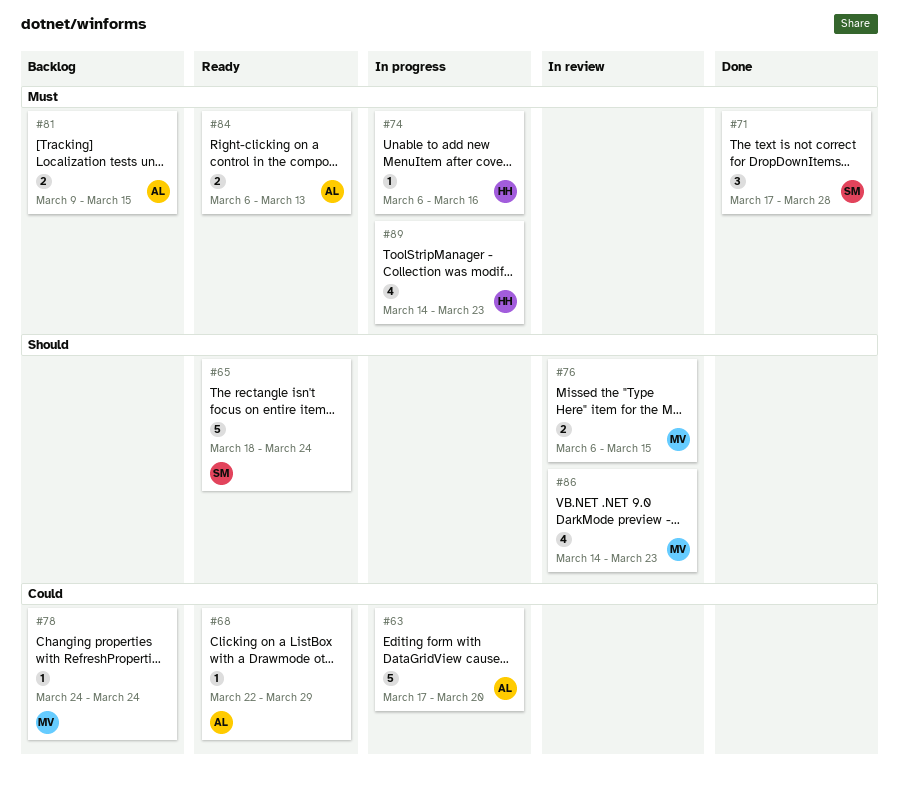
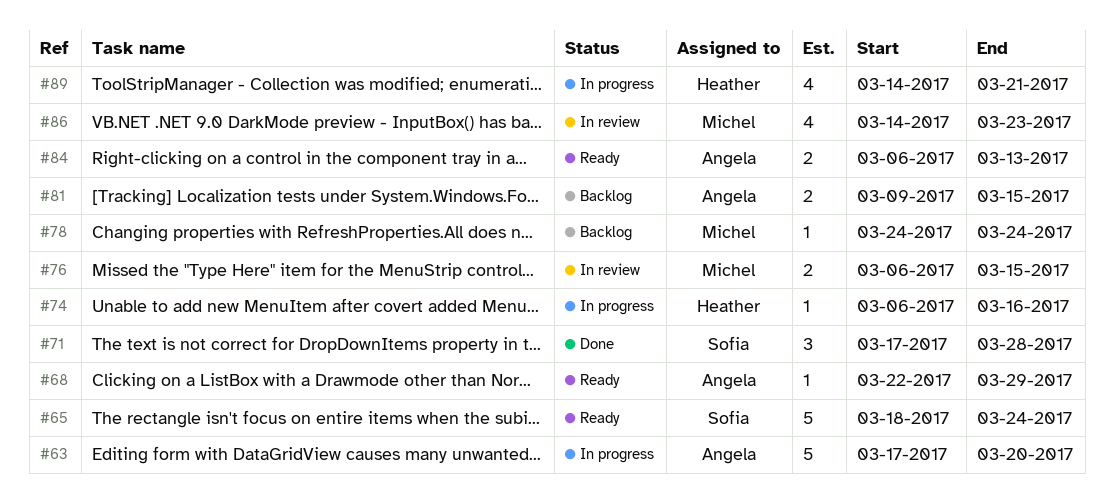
#89, due: Mar 23 -> Mar 21

